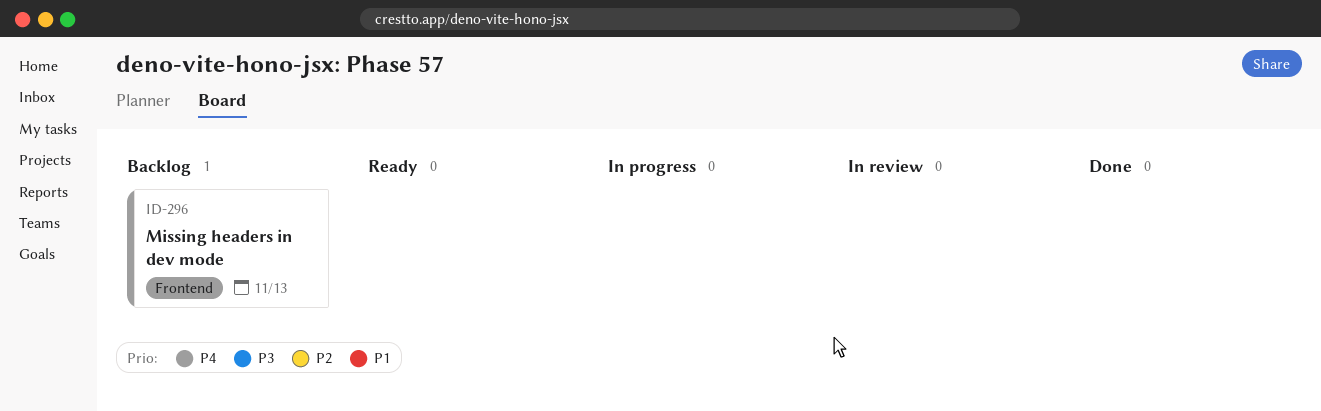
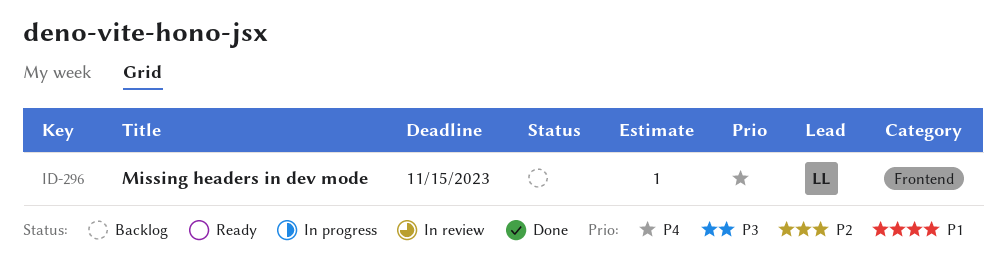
ID-296, due: Nov 13 -> Nov 15

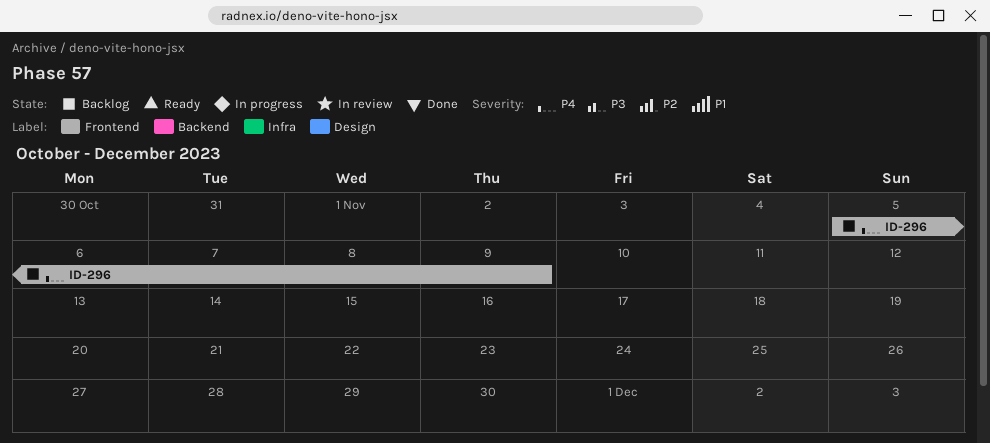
ID-296, due: Nov 15 -> Nov 9

